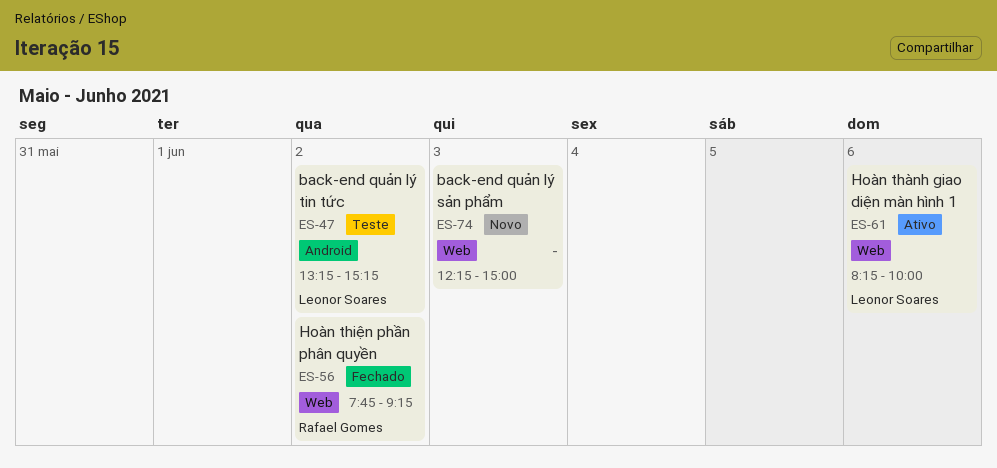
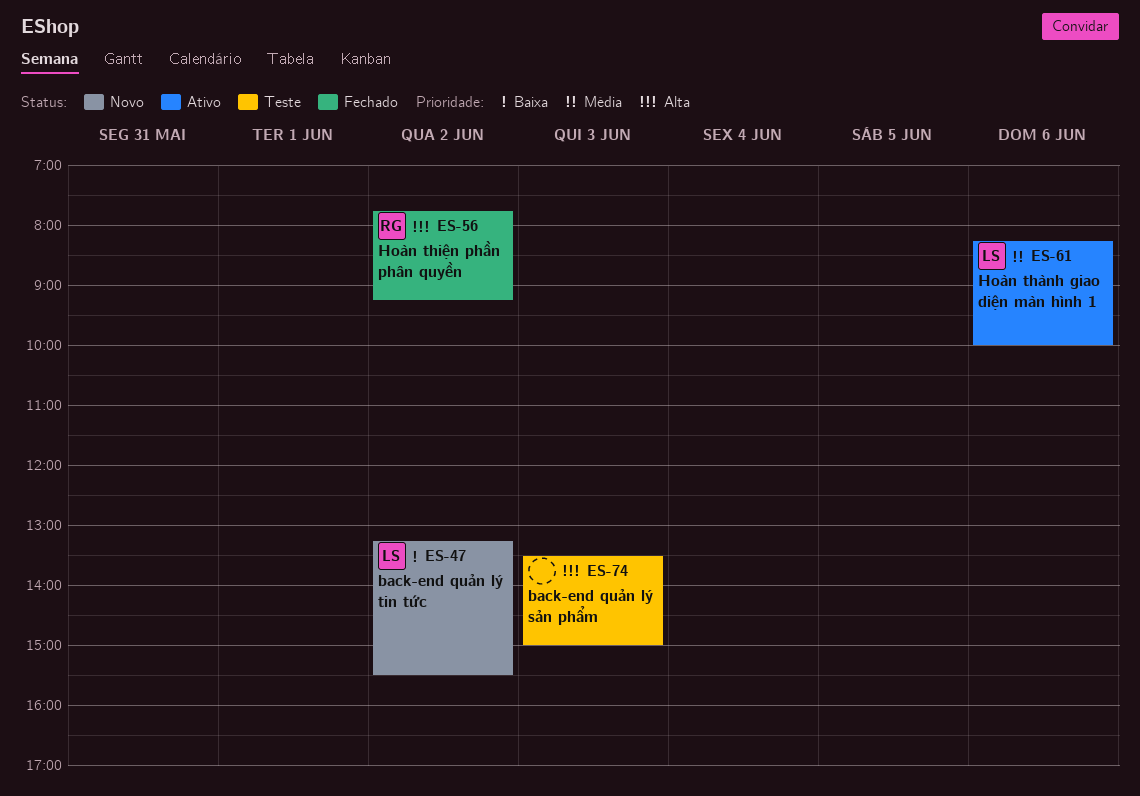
ES-47, status: Teste -> Novo
ES-47, ends: 15:15 -> 15:30
ES-74, status: Novo -> Teste
ES-74, begins: 12:15 -> 13:30

